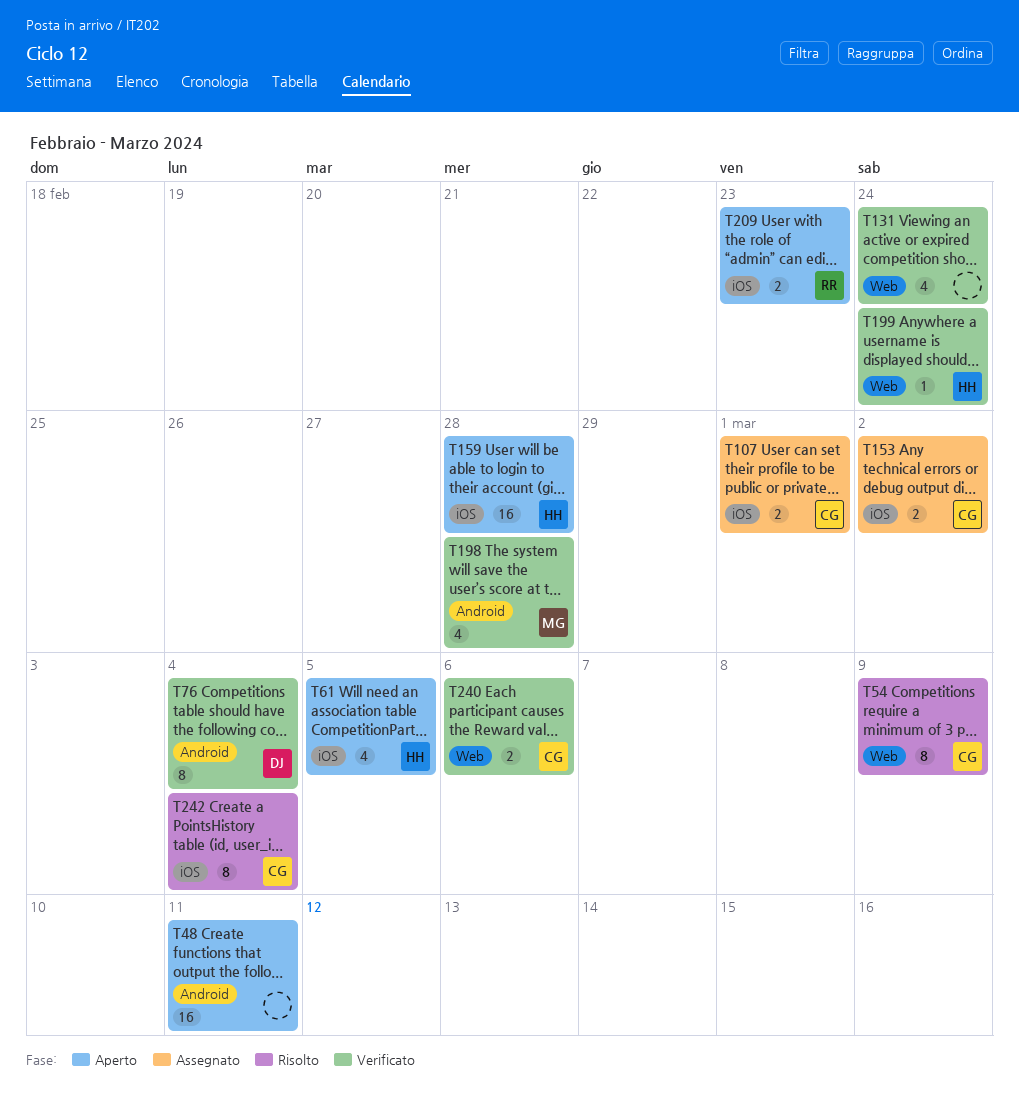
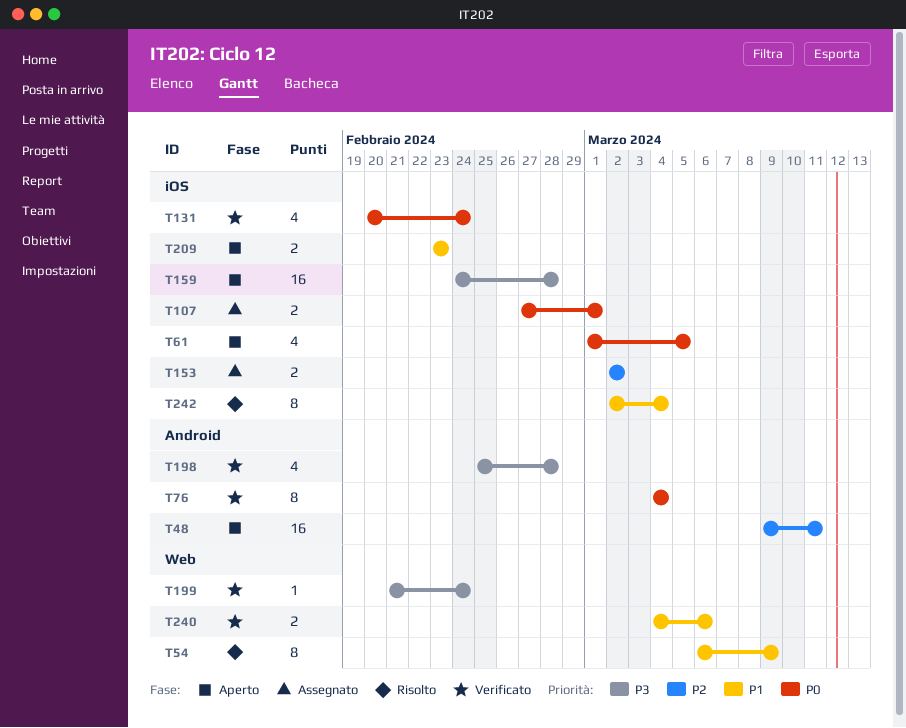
T131, label: Web -> iOS

